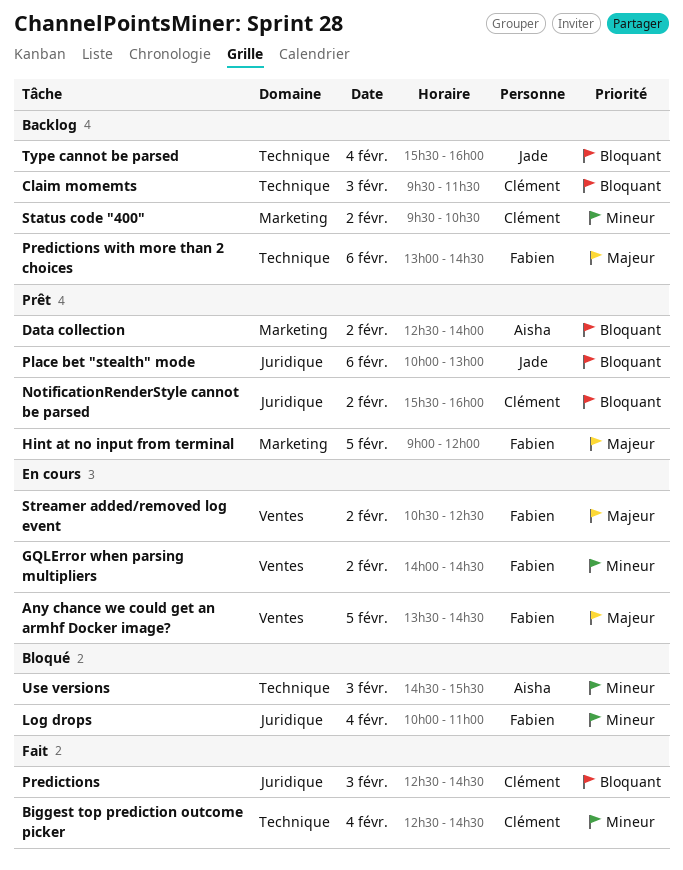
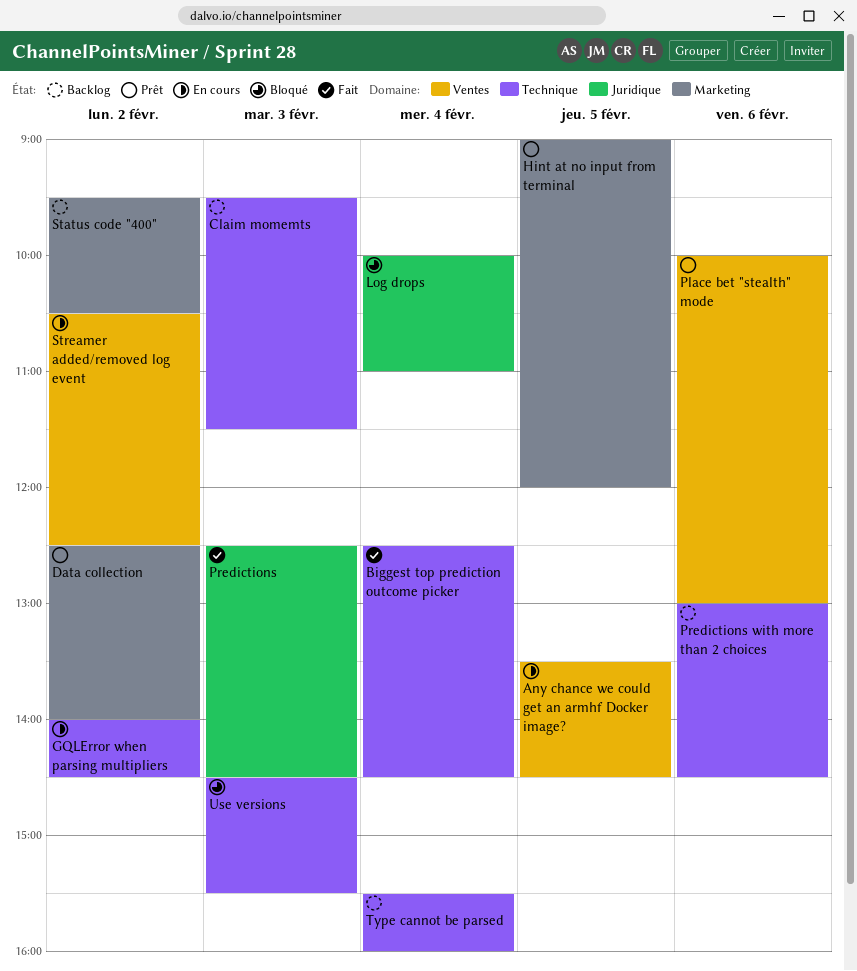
GQLError when parsing multipliers, label: Ventes -> Technique
NotificationRenderStyle cannot be parsed: present -> none
Place bet "stealth" mode, label: Juridique -> Ventes

